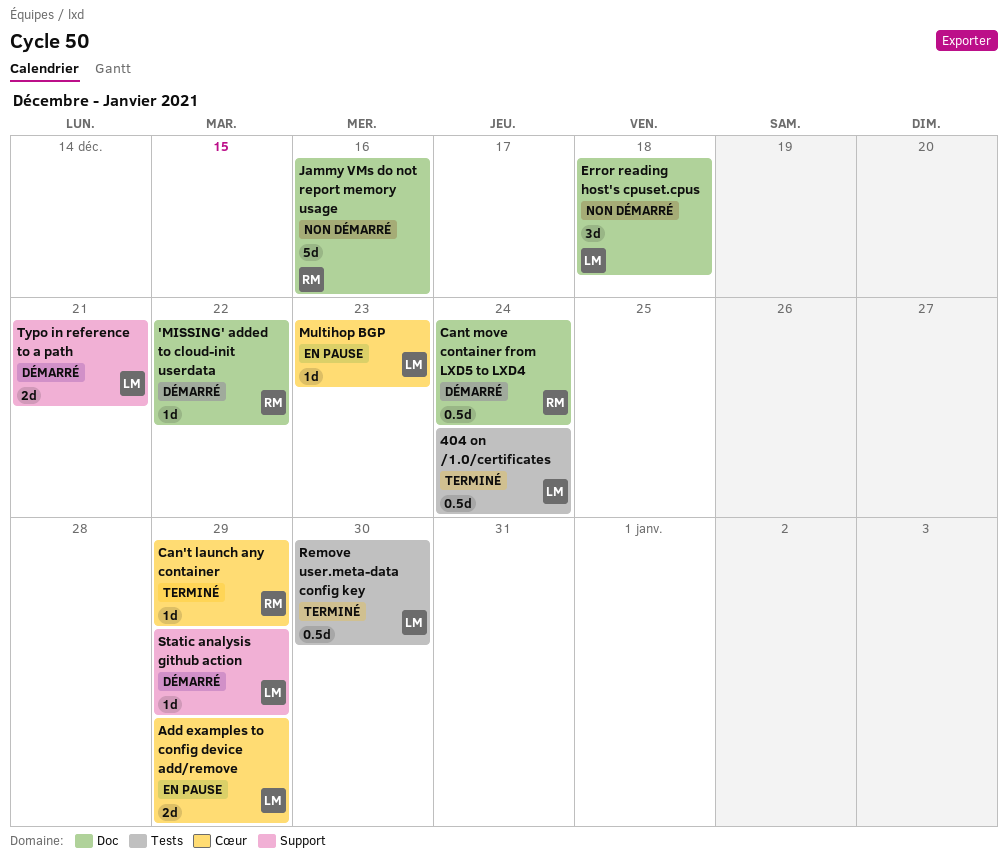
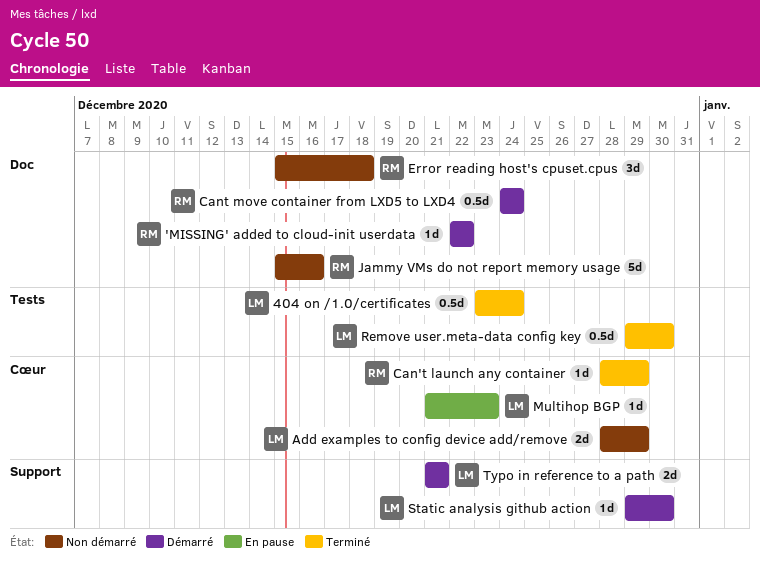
Add examples to config device add/remove, status: En pause -> Non démarré
Error reading host's cpuset.cpus, owner: LM -> RM
Static analysis github action, due: Dec 29 -> Dec 30

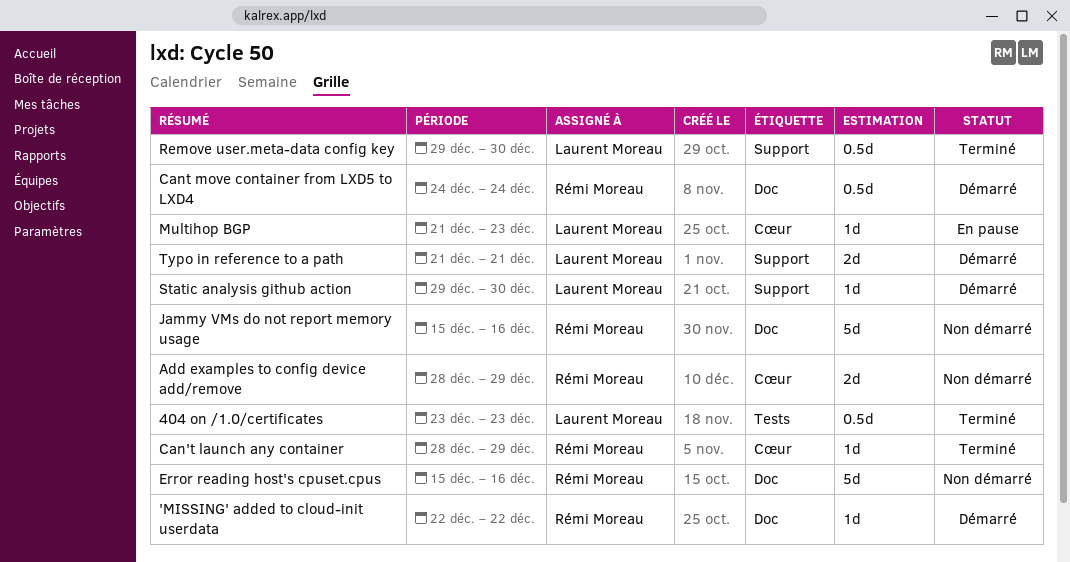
404 on /1.0/certificates, due: Dec 24 -> Dec 23
Add examples to config device add/remove, owner: Laurent Moreau -> Rémi Moreau
Error reading host's cpuset.cpus, estimate: 3d -> 5d
Error reading host's cpuset.cpus, due: Dec 18 -> Dec 16
Remove user.meta-data config key, label: Tests -> Support

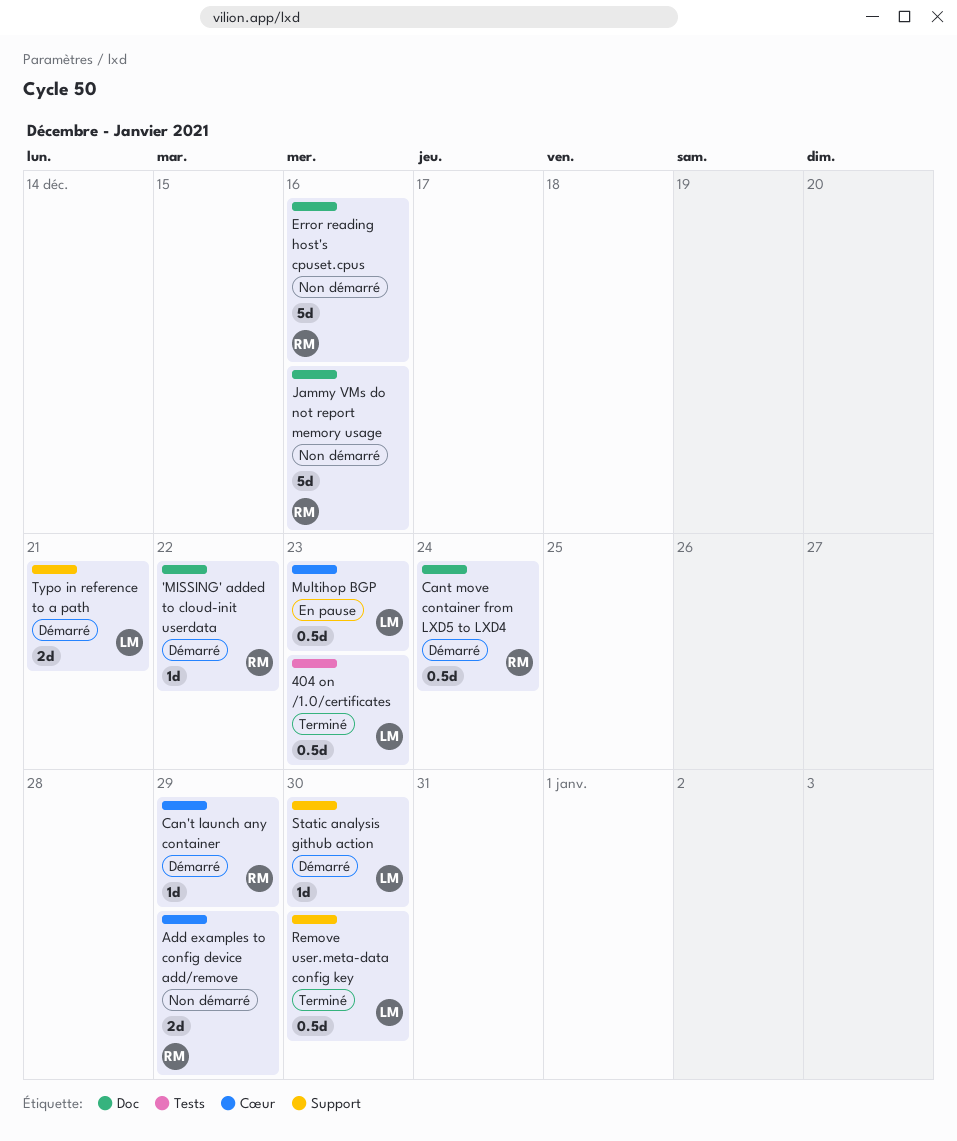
Can't launch any container, status: Terminé -> Démarré
Multihop BGP, estimate: 1d -> 0.5d

